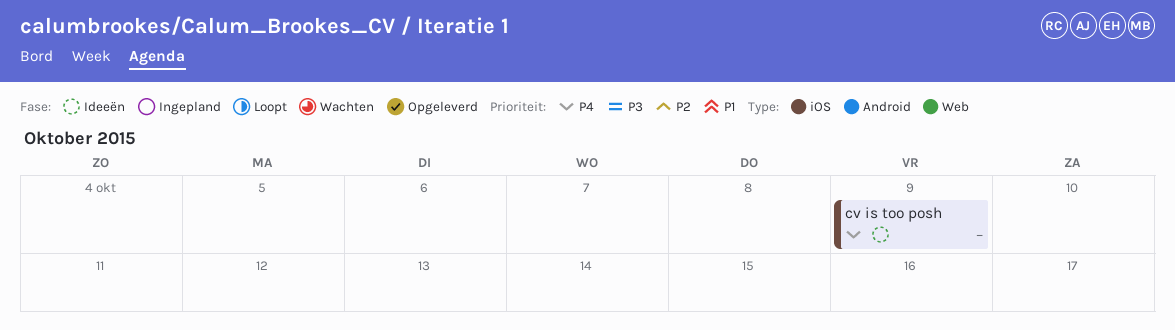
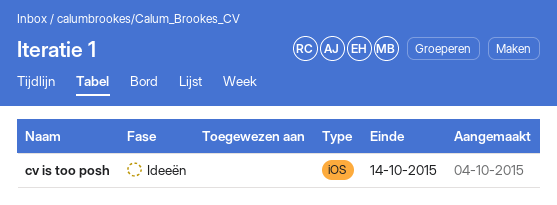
cv is too posh, due: Oct 9 -> Oct 14

